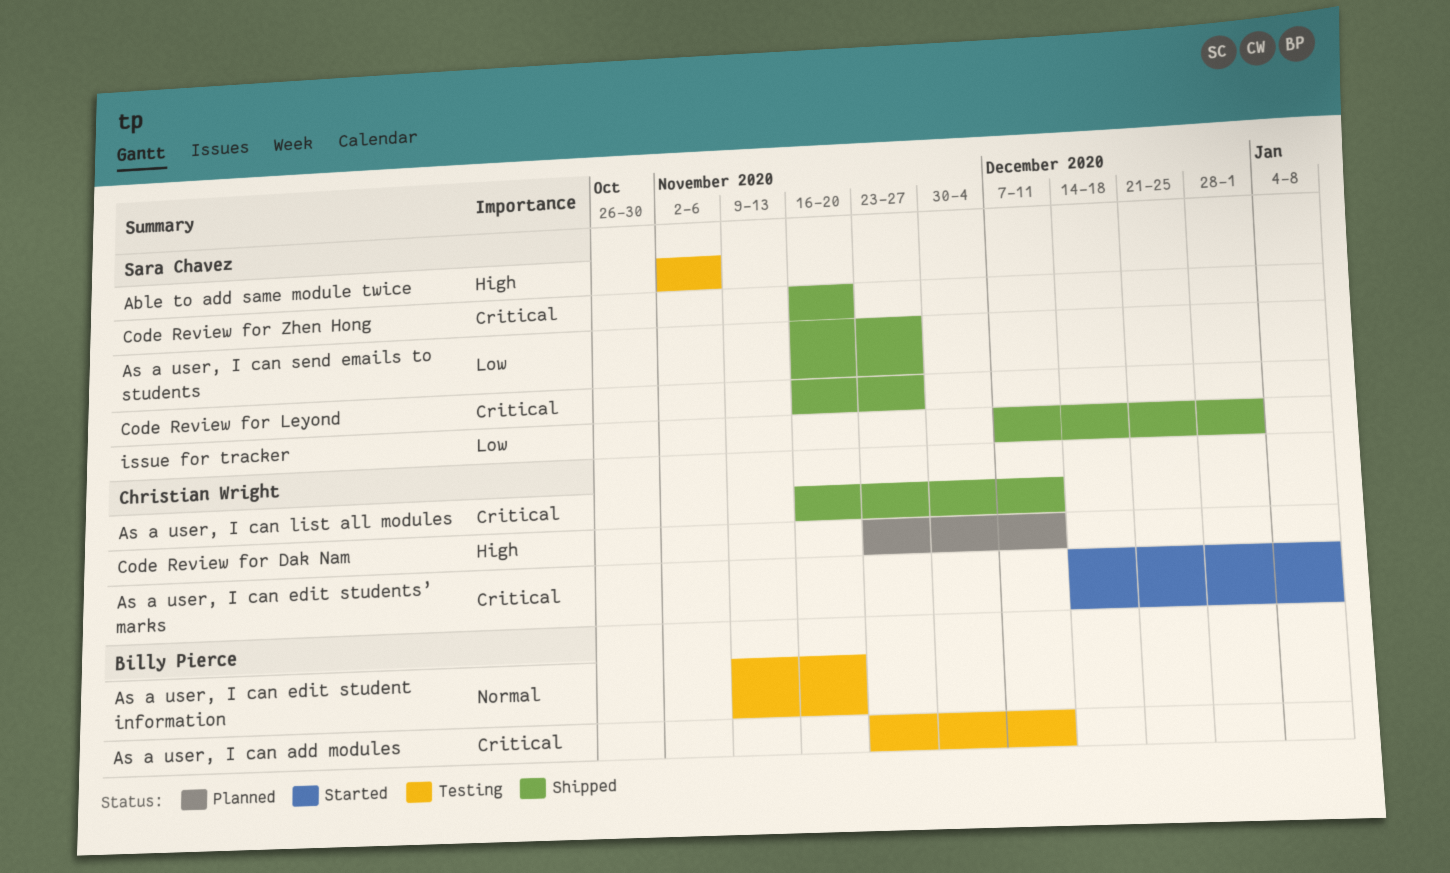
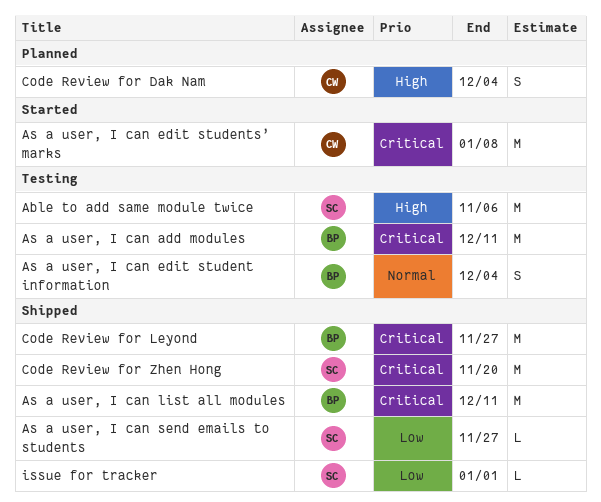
As a user, I can edit student information, due: Nov 20 -> Dec 4
As a user, I can list all modules, owner: Christian Wright -> Billy Pierce
Code Review for Dak Nam, due: Dec 11 -> Dec 4
Code Review for Leyond, owner: Sara Chavez -> Billy Pierce

